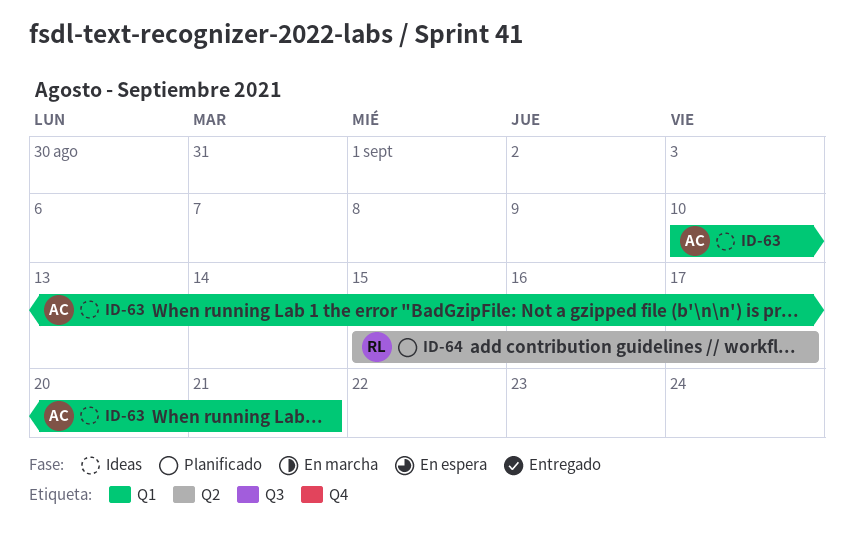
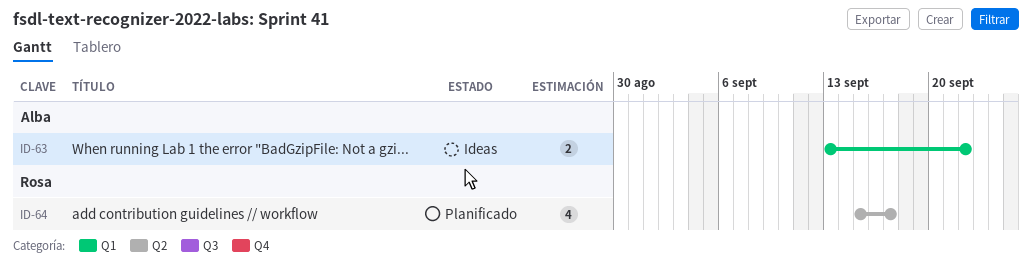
ID-63, start: Sep 10 -> Sep 13
ID-63, due: Sep 21 -> Sep 22

